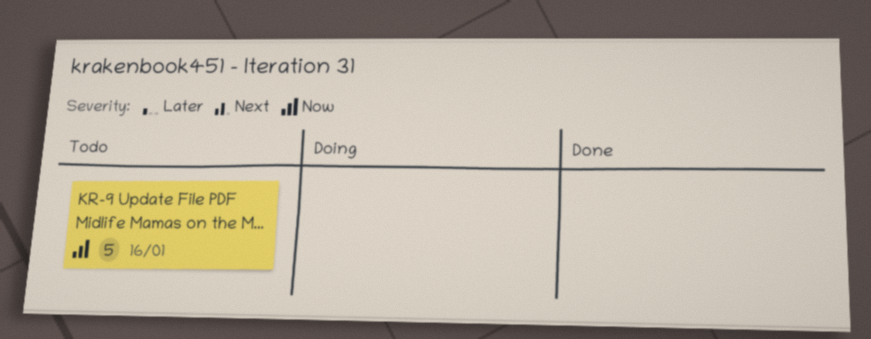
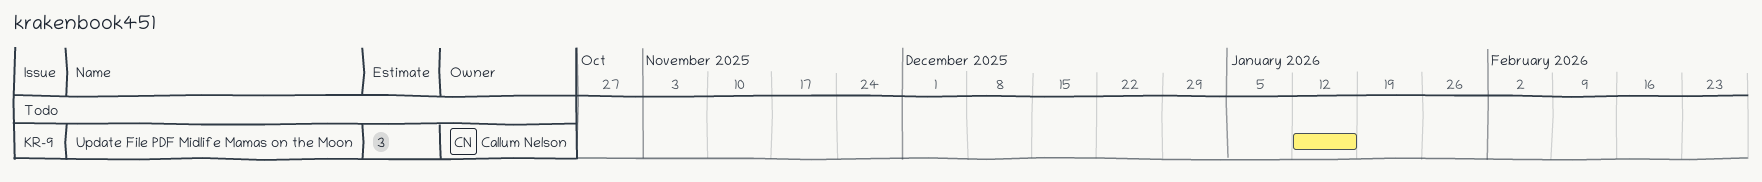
KR-9, estimate: 5 -> 3

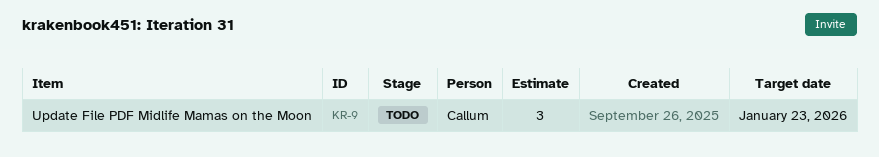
KR-9, due: Jan 16 -> Jan 23

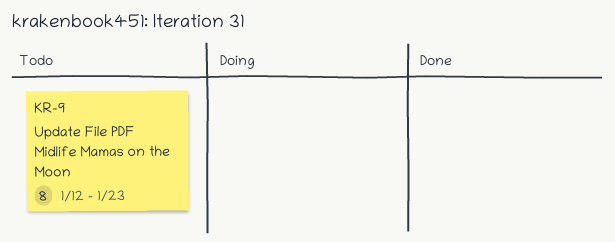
KR-9, estimate: 3 -> 8

